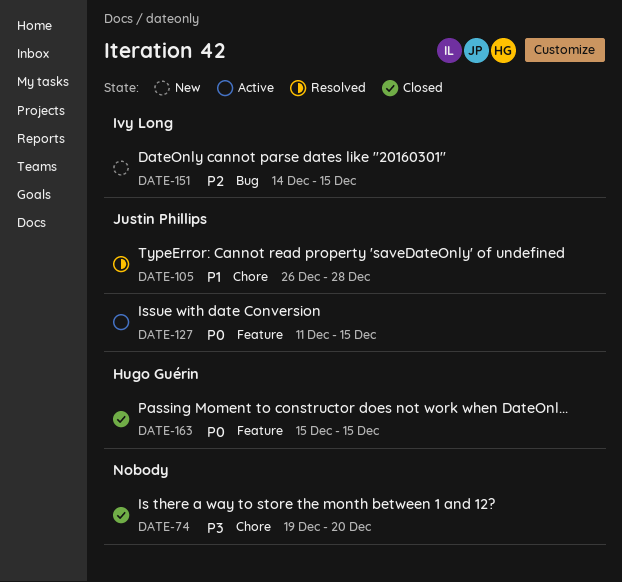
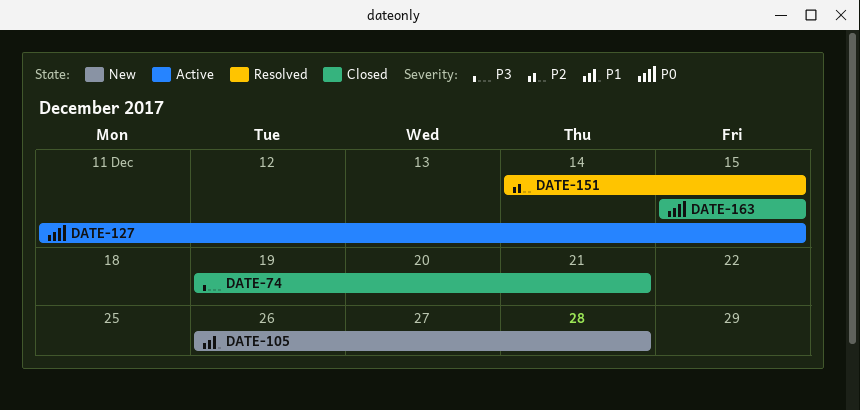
DATE-74, due: Dec 20 -> Dec 21
DATE-105, status: Resolved -> New
DATE-151, status: New -> Resolved

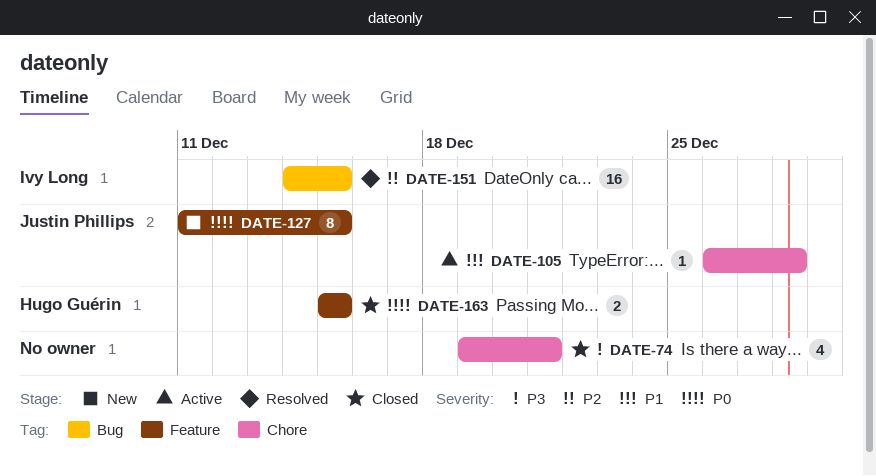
DATE-105, status: New -> Active
DATE-127, status: Active -> New

